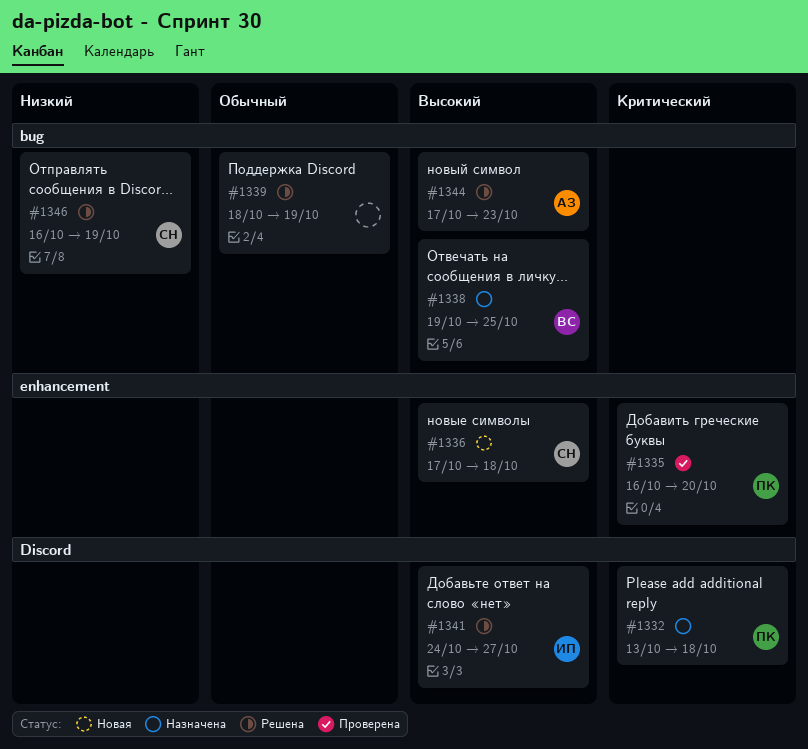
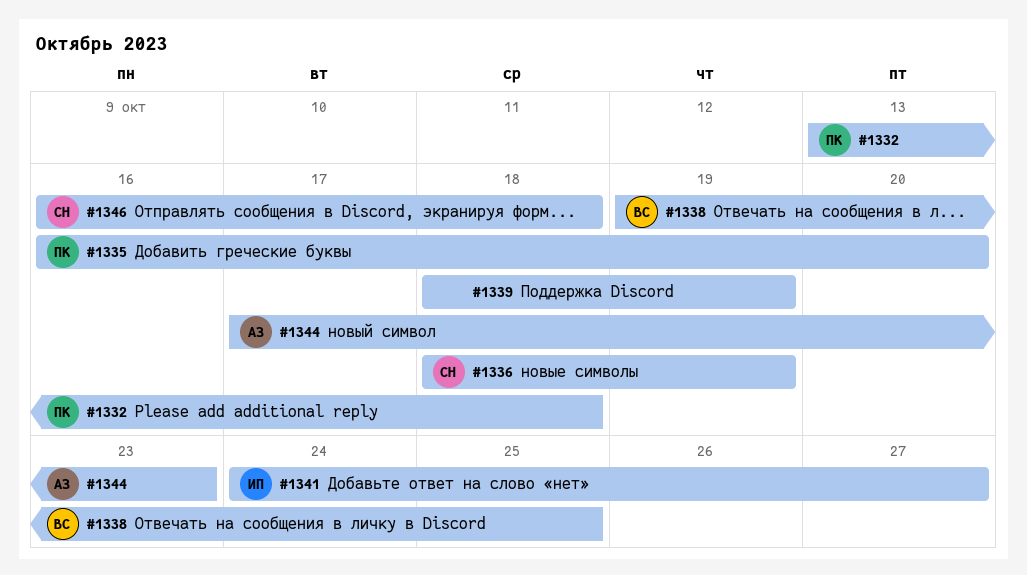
#1336, start: Oct 17 -> Oct 18
#1336, due: Oct 18 -> Oct 19
#1346, due: Oct 19 -> Oct 18

